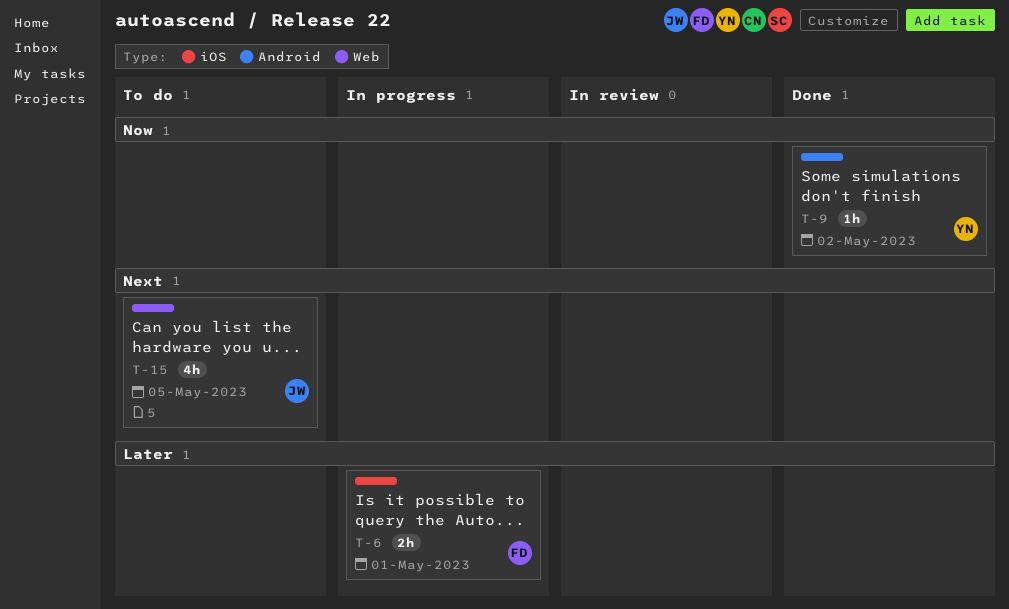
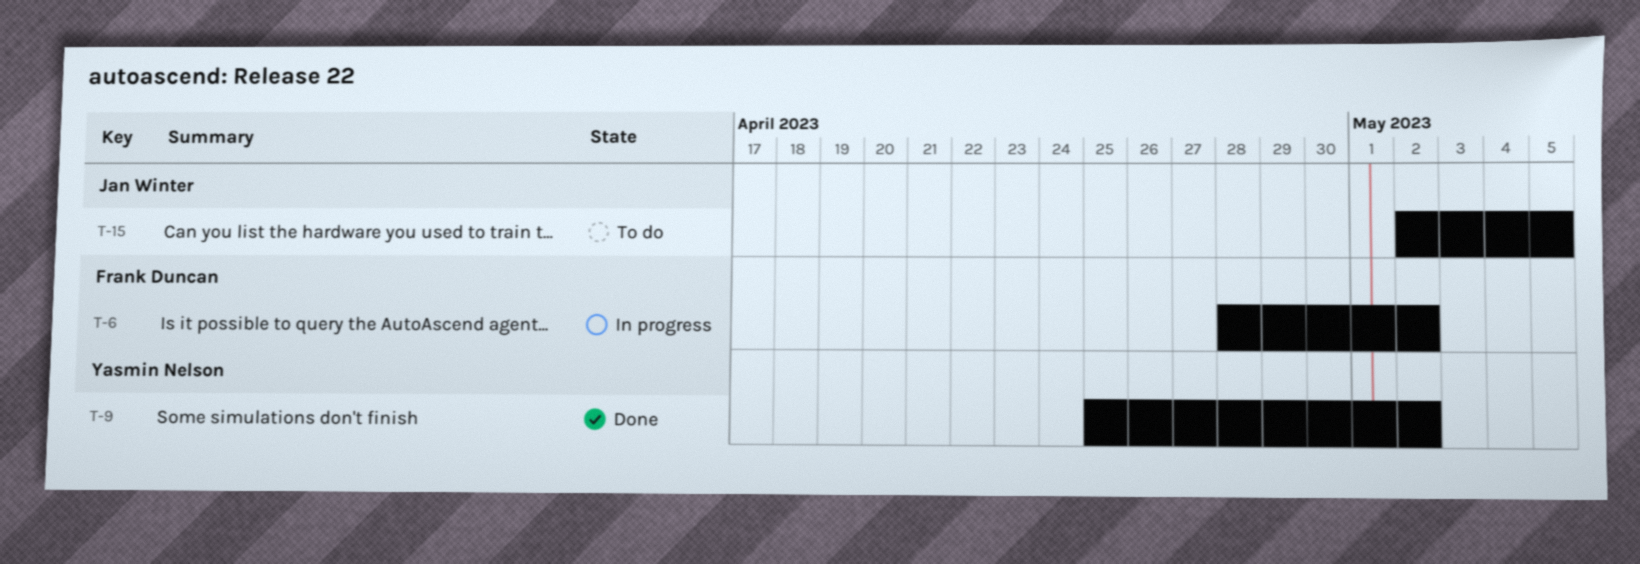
T-6, due: May 1 -> May 2

